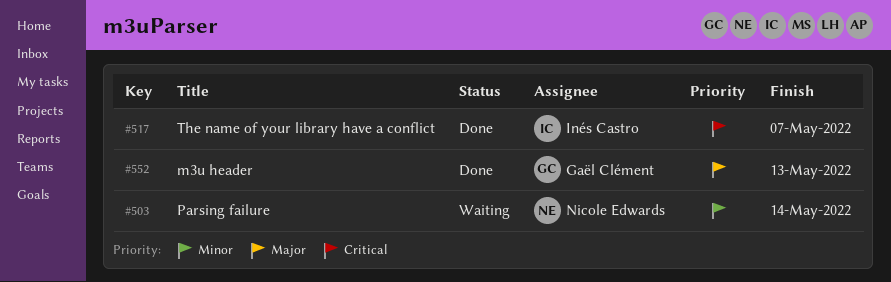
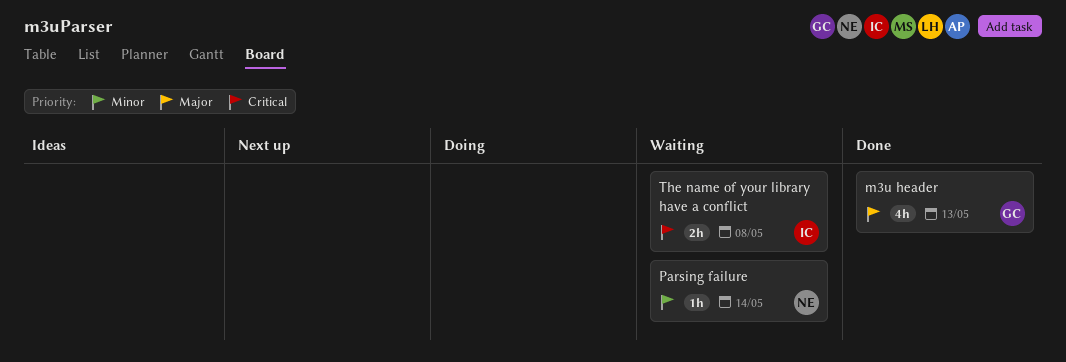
The name of your library have a conflict, status: Done -> Waiting
The name of your library have a conflict, due: May 7 -> May 8

